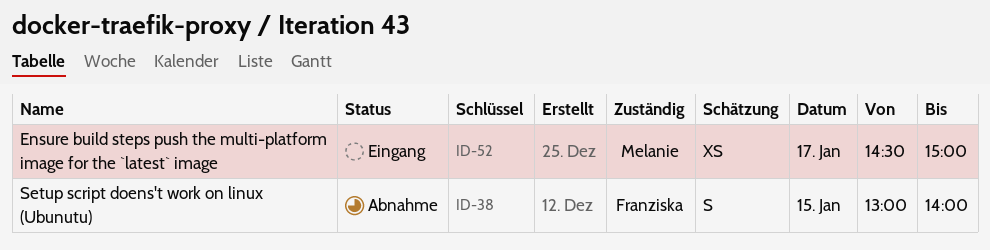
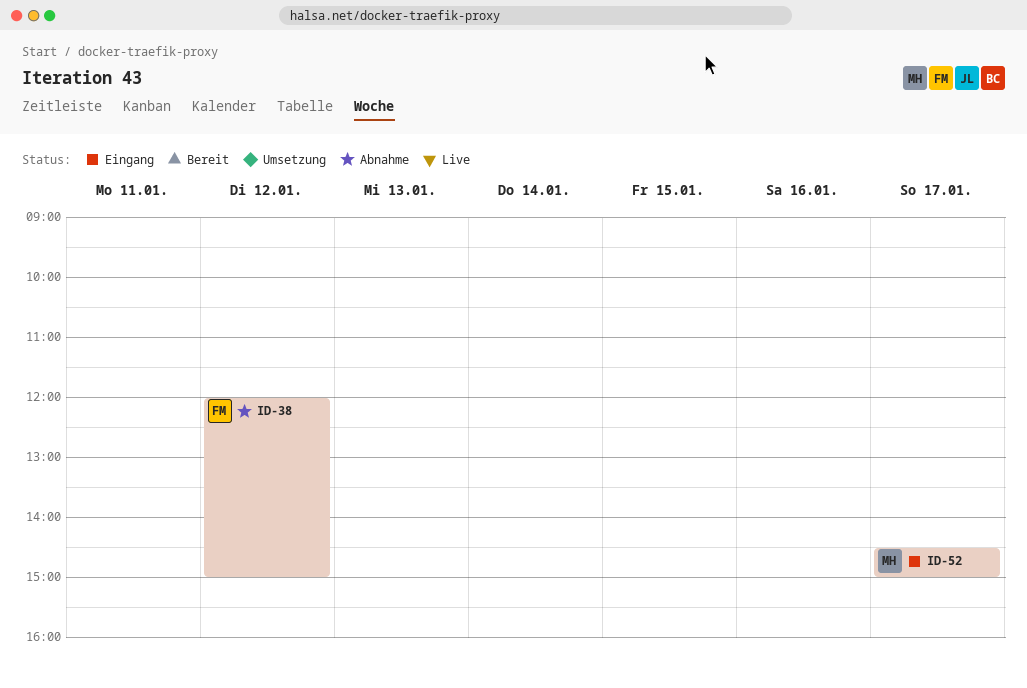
ID-38, day: Jan 15 -> Jan 12
ID-38, begins: 13:00 -> 12:00
ID-38, ends: 14:00 -> 15:00

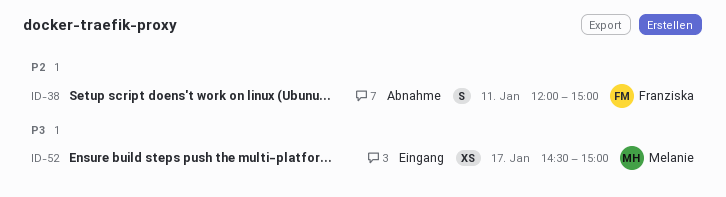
ID-38, day: Jan 12 -> Jan 11

